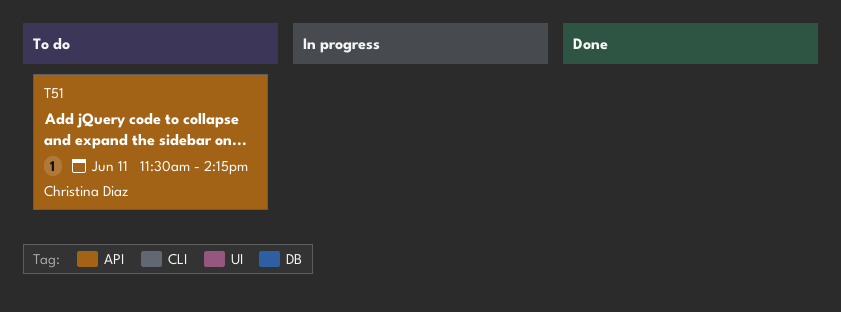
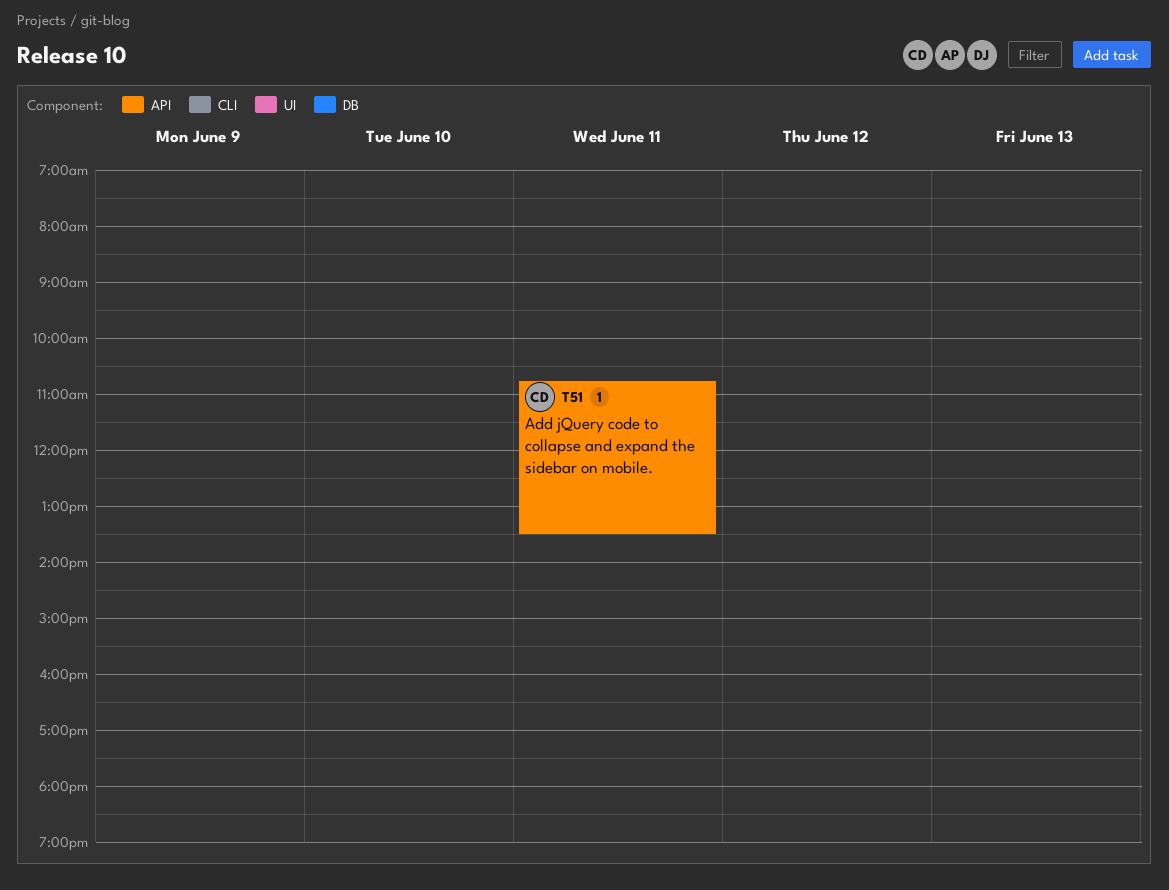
T51, begins: 11:30 -> 10:45
T51, ends: 14:15 -> 13:30

